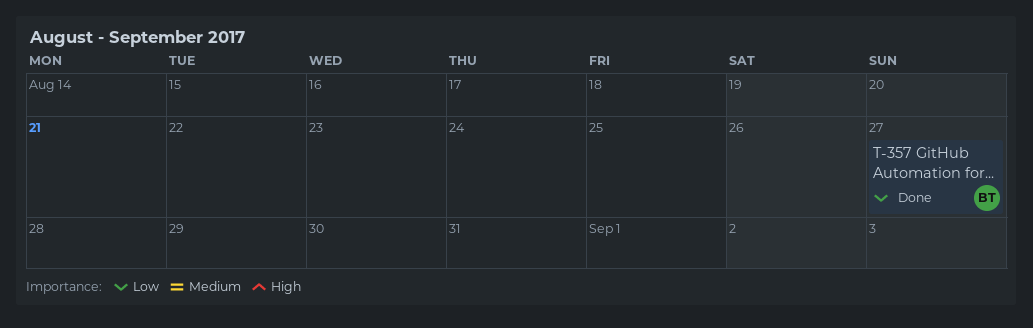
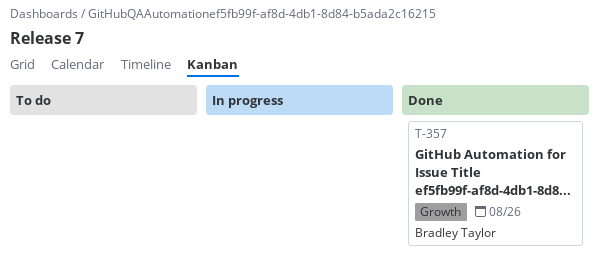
T-357, due: Aug 27 -> Aug 26

